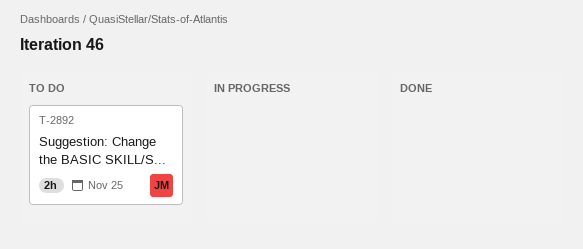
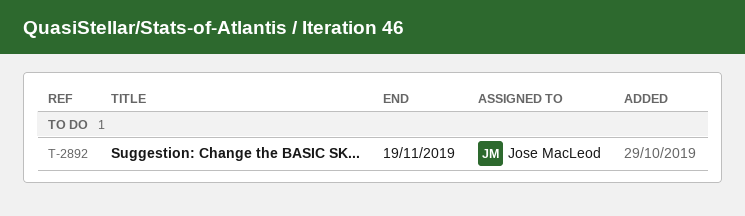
T-2892, due: Nov 25 -> Nov 19

